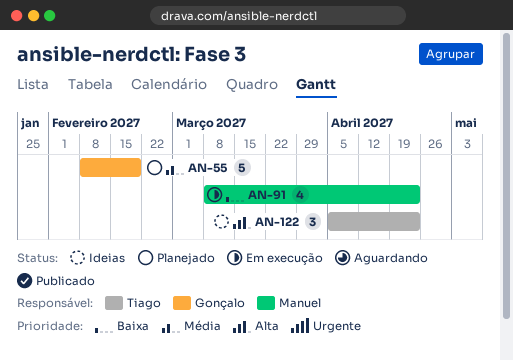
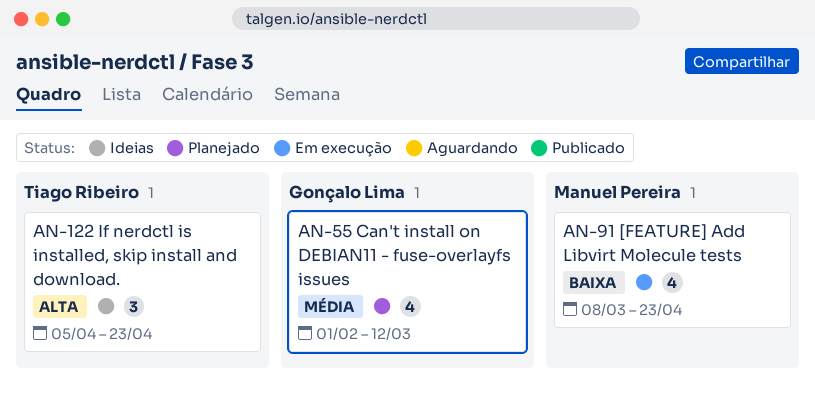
AN-55, estimate: 5 -> 4
AN-55, start: Feb 8 -> Feb 1
AN-55, due: Feb 19 -> Mar 12

